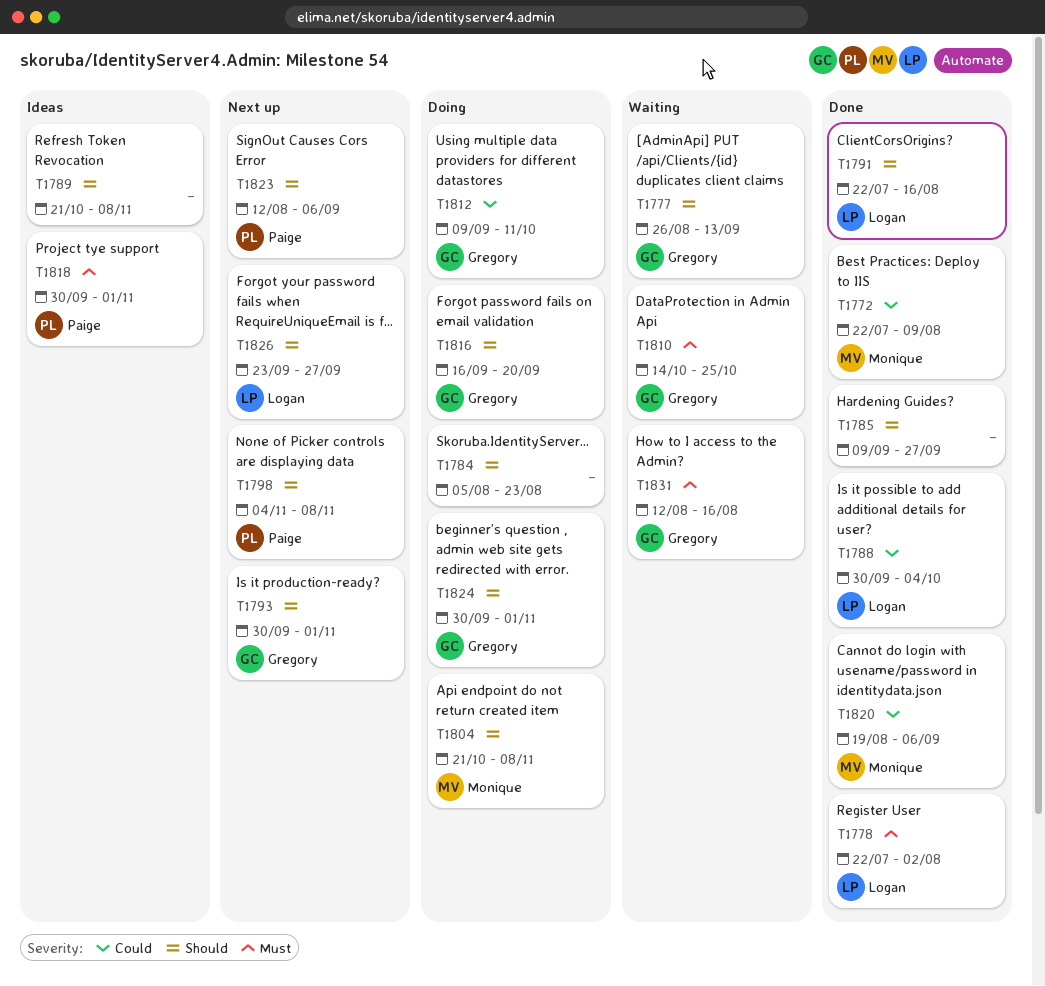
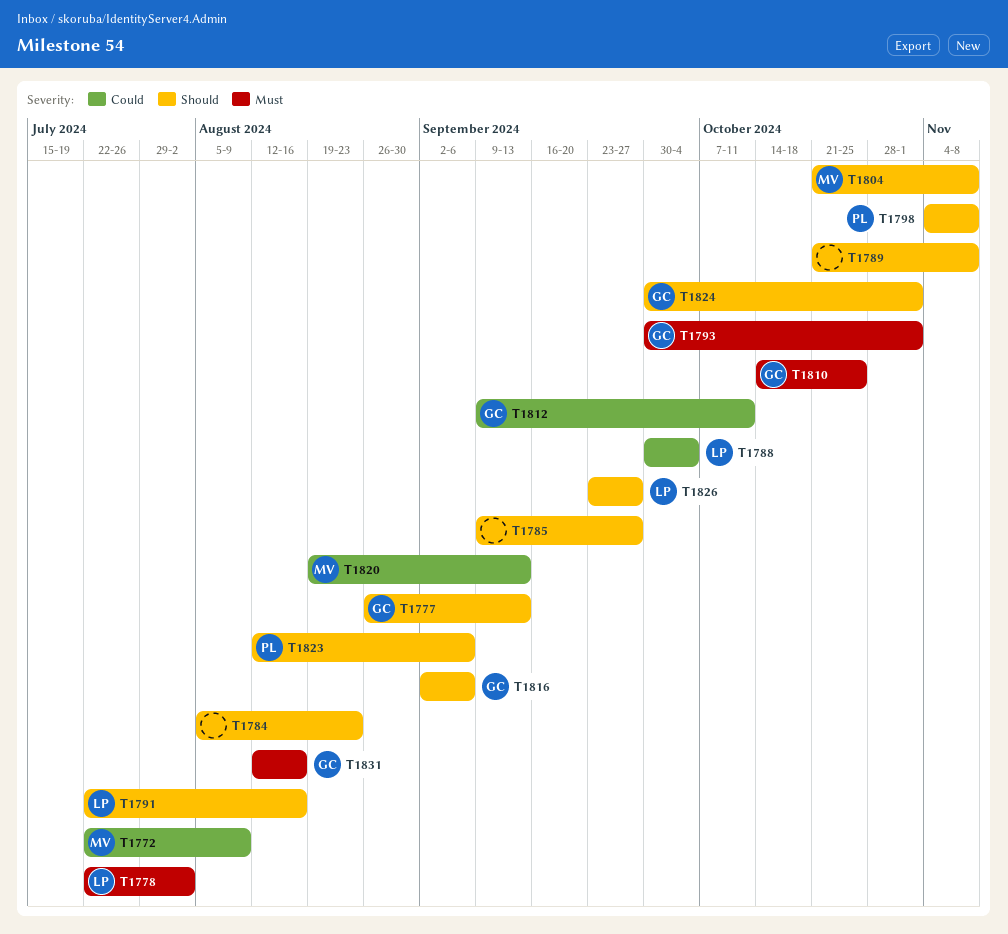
T1793, priority: Should -> Must
T1816, start: Sep 16 -> Sep 2
T1816, due: Sep 20 -> Sep 6
T1818: present -> none
T1820, due: Sep 6 -> Sep 13

